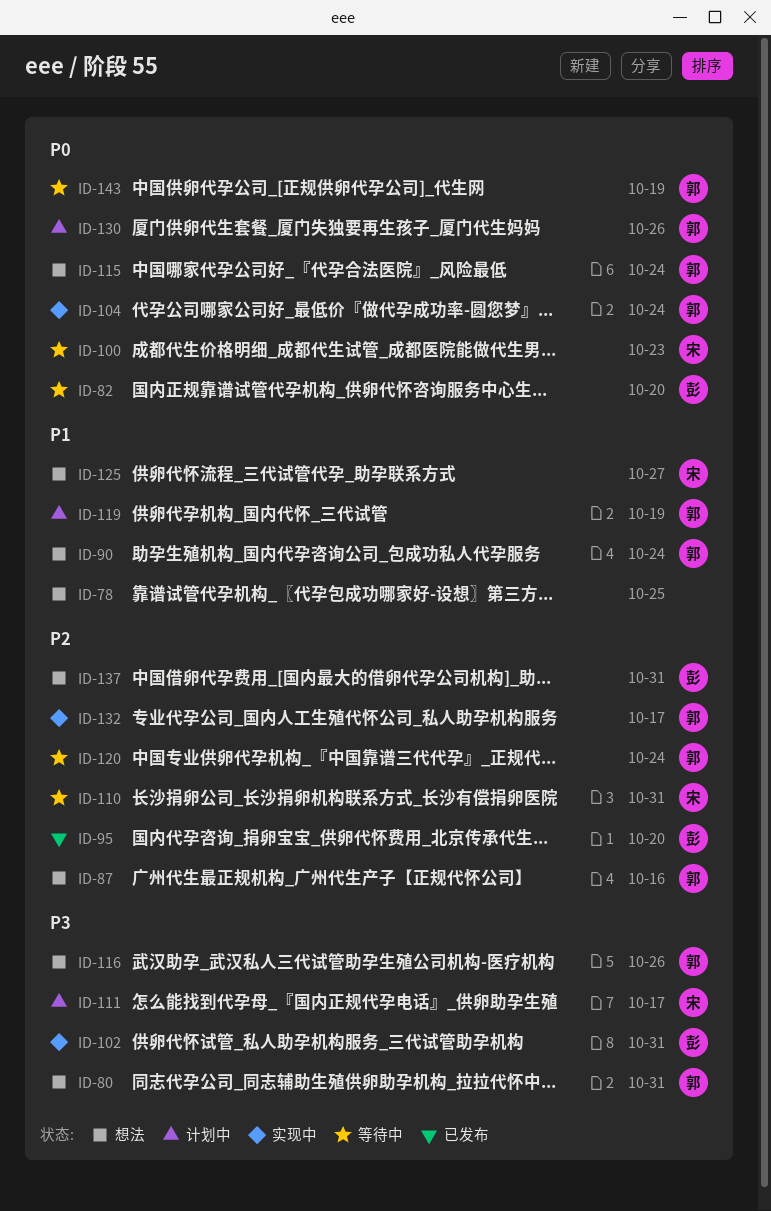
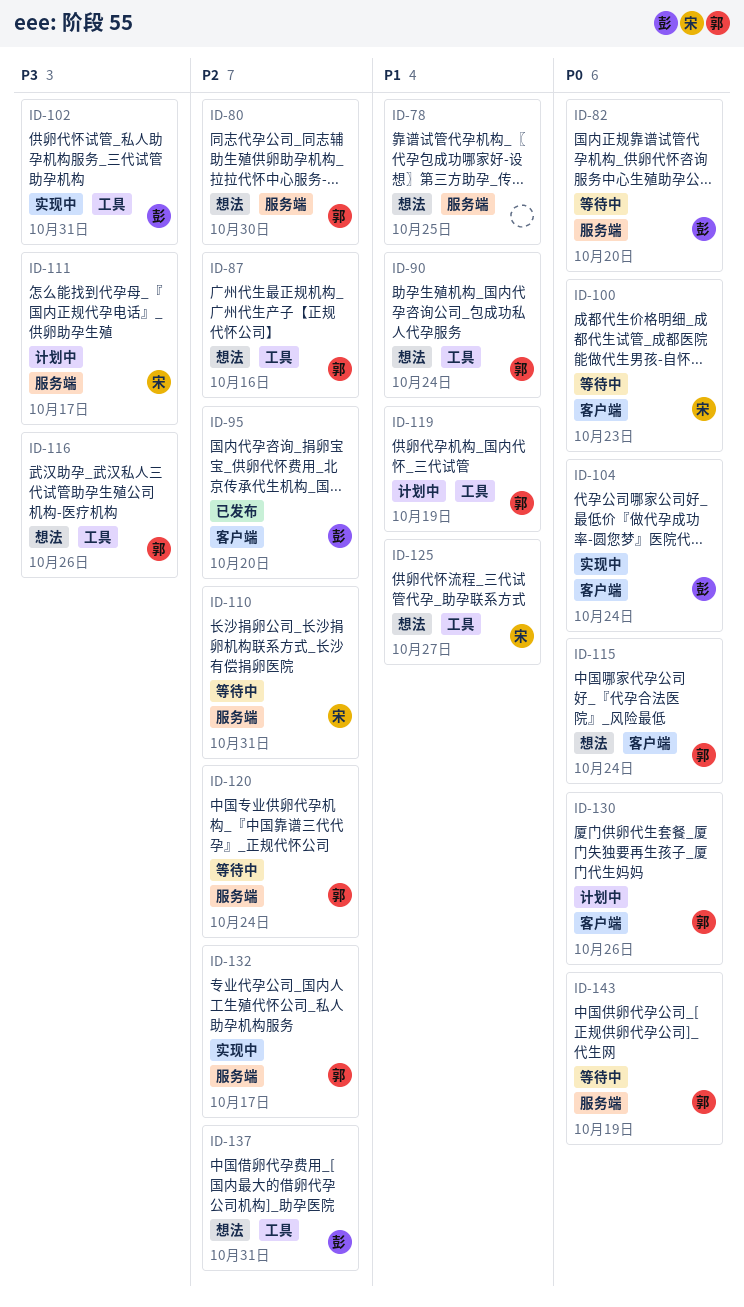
ID-80, priority: P3 -> P2
ID-80, due: Oct 31 -> Oct 30
ID-104, owner: 郭 -> 彭

